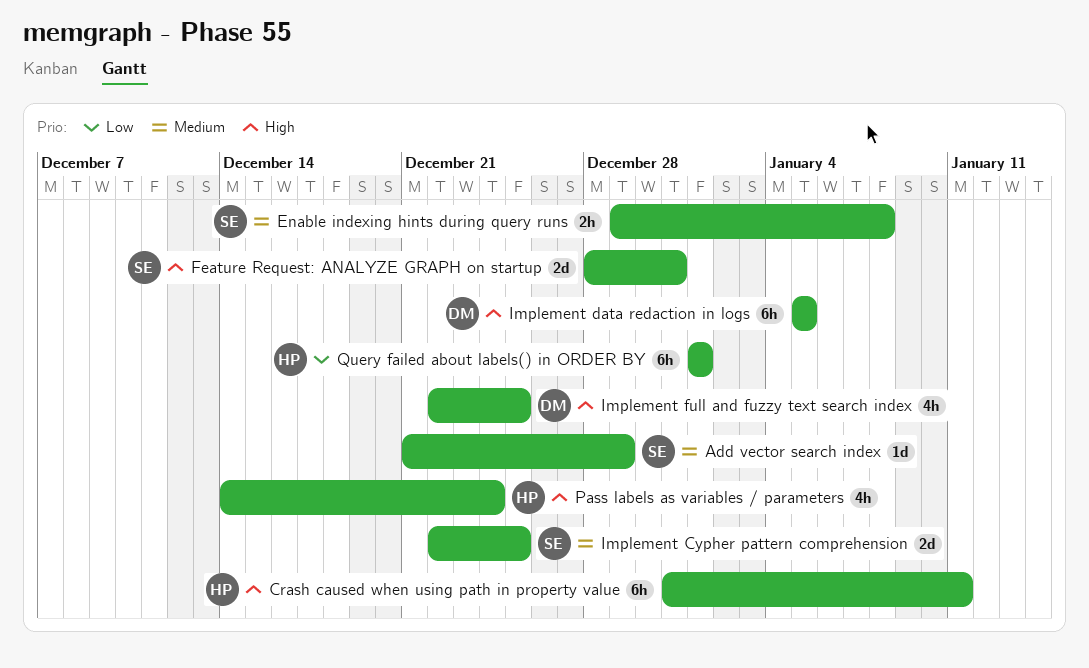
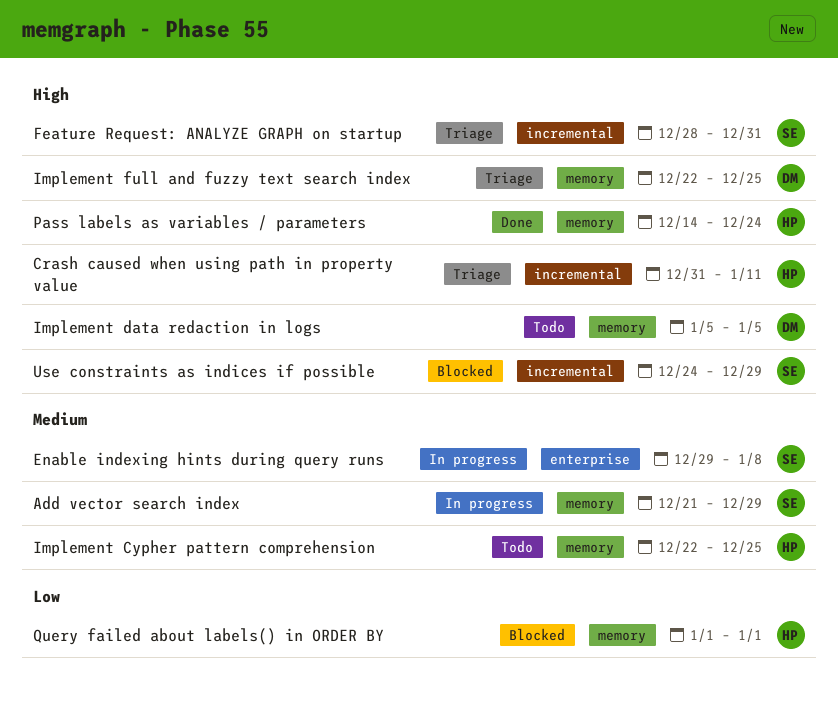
Implement Cypher pattern comprehension, owner: SE -> HP
Use constraints as indices if possible: none -> present

